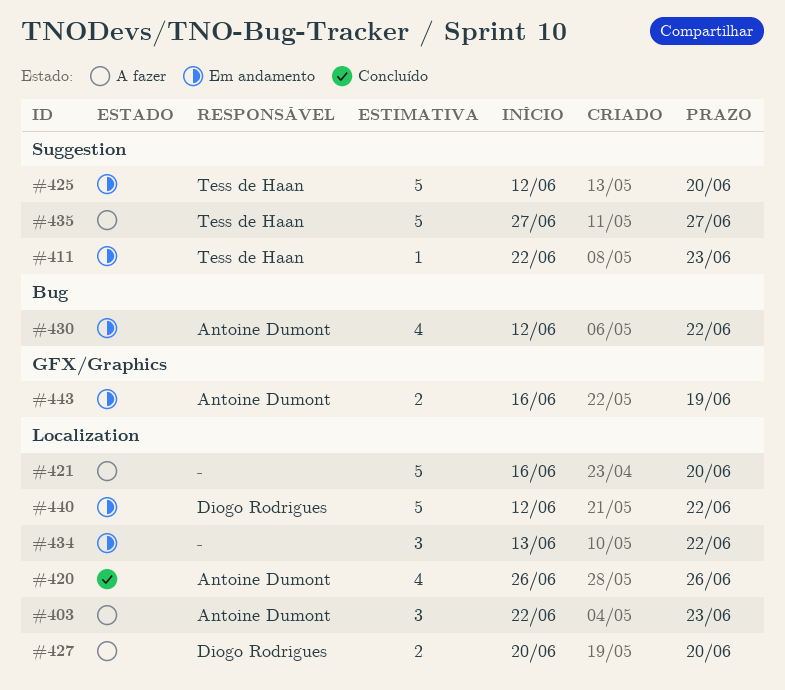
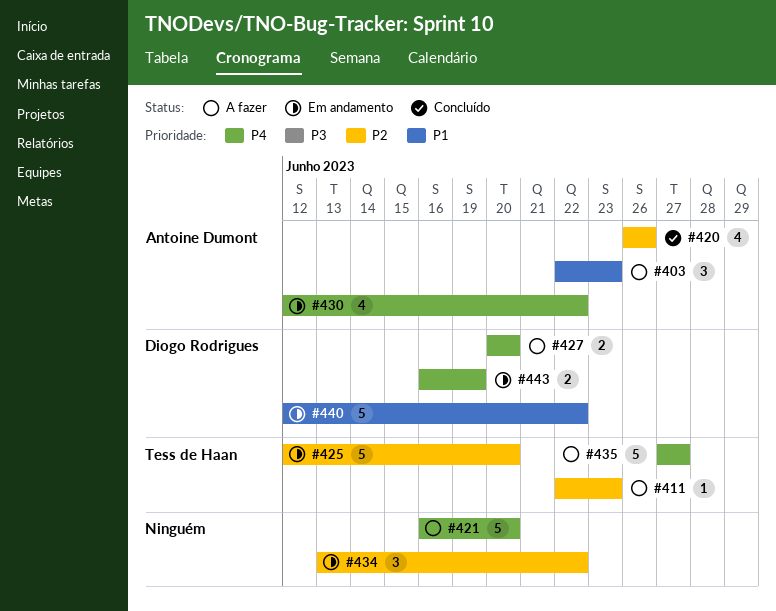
#411, status: Em andamento -> A fazer
#443, owner: Antoine Dumont -> Diogo Rodrigues

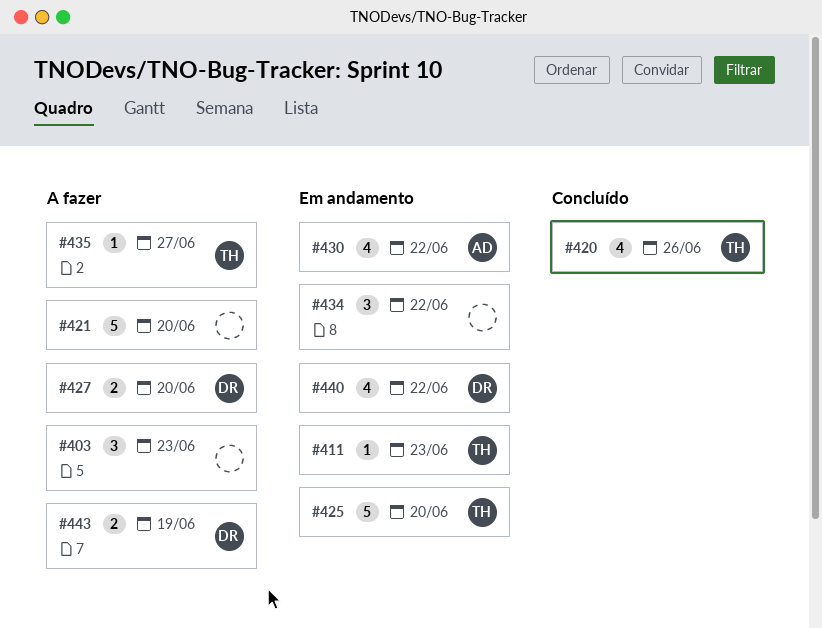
#403, owner: Antoine Dumont -> none
#411, status: A fazer -> Em andamento
#420, owner: Antoine Dumont -> Tess de Haan
#435, estimate: 5 -> 1
#440, estimate: 5 -> 4
#443, status: Em andamento -> A fazer

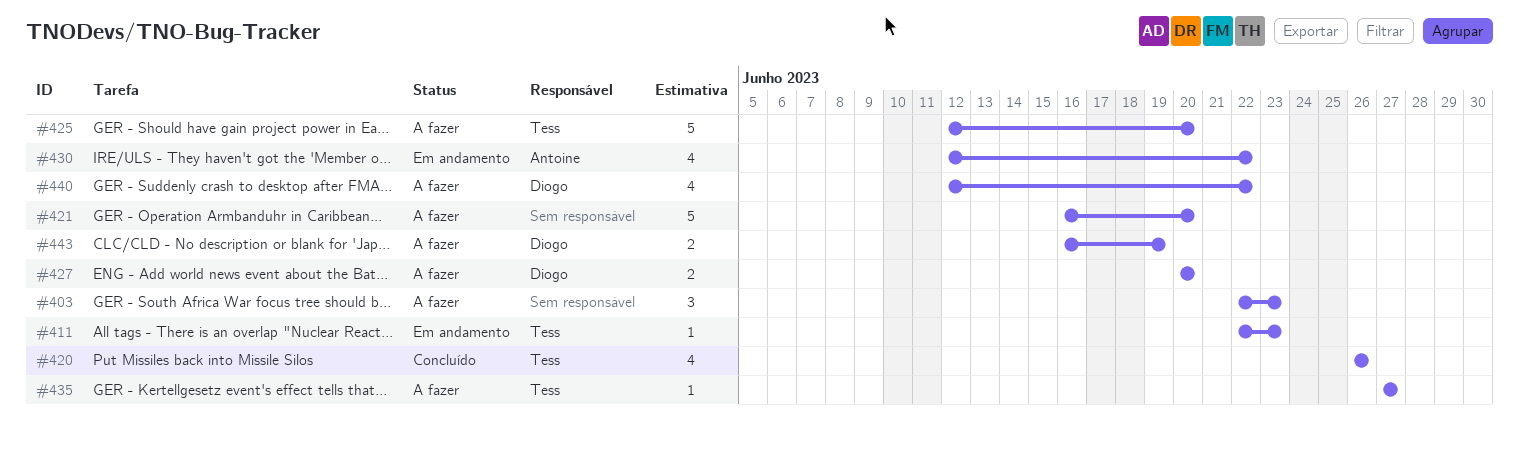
#425, status: Em andamento -> A fazer
#434: present -> none
#440, status: Em andamento -> A fazer

